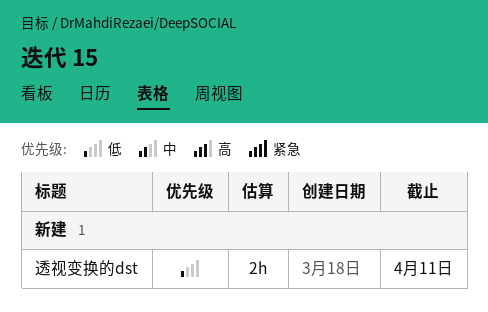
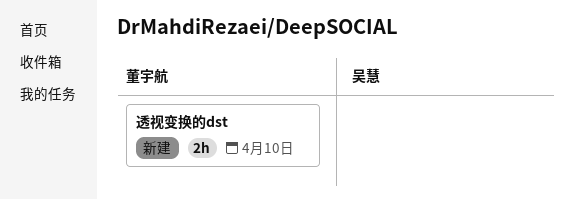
透视变换的dst, due: Apr 11 -> Apr 10

